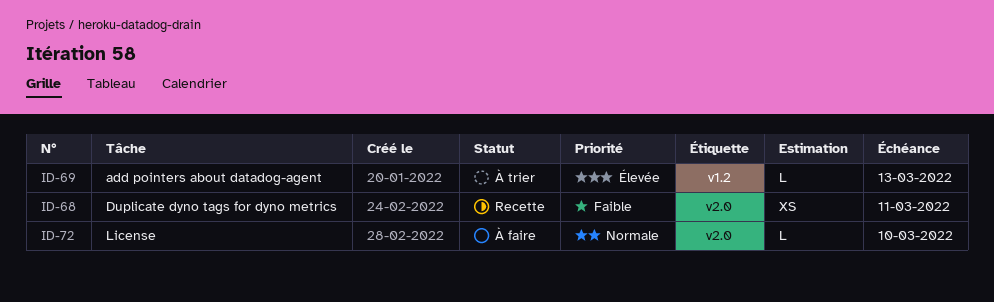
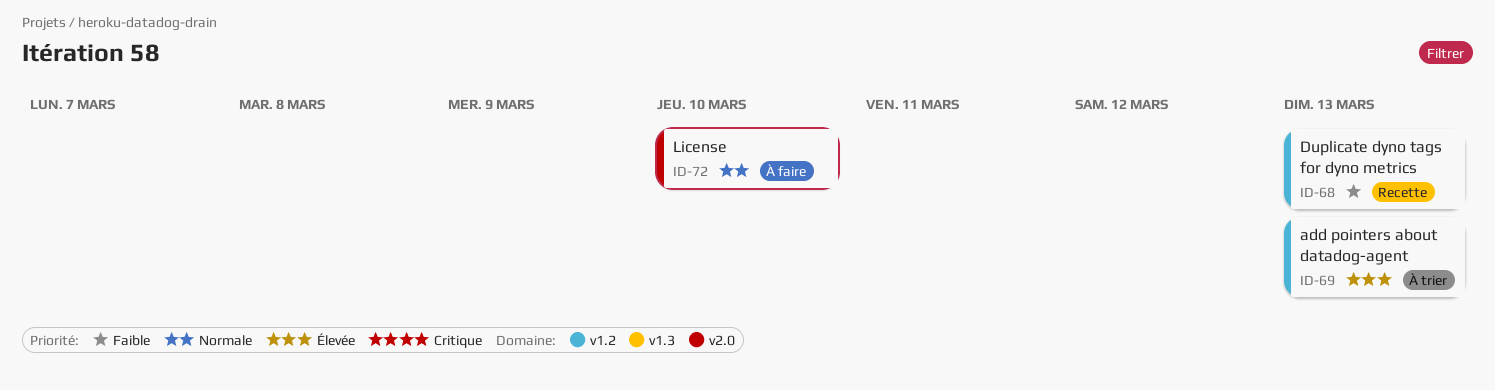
ID-68, label: v2.0 -> v1.2
ID-68, due: Mar 11 -> Mar 13

